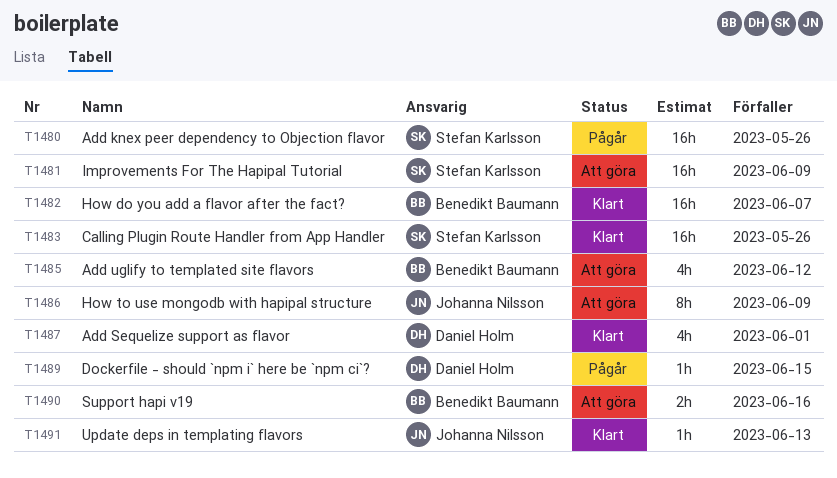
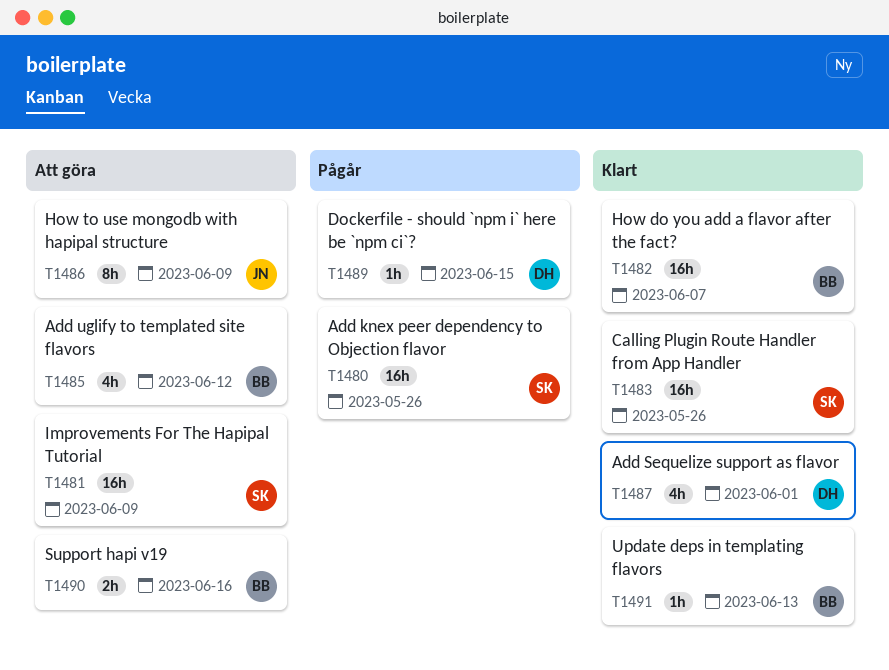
T1491, owner: Johanna Nilsson -> Benedikt Baumann

